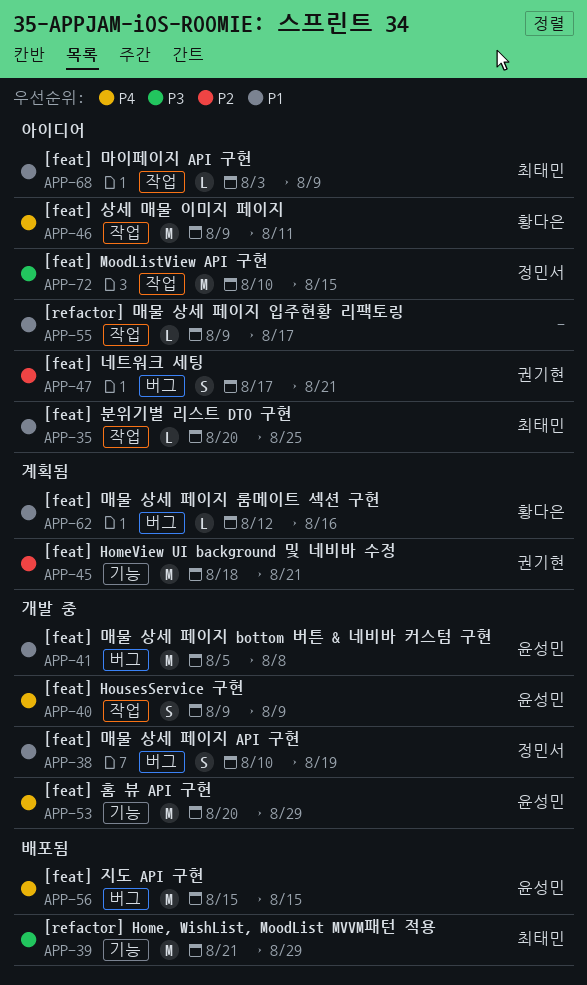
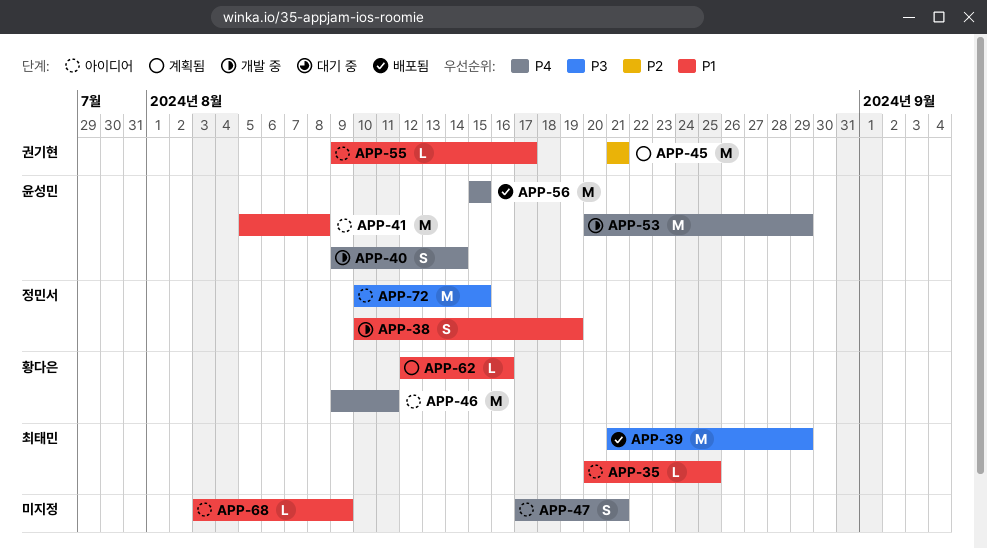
APP-40, due: Aug 9 -> Aug 14
APP-41, status: 개발 중 -> 아이디어
APP-45, start: Aug 18 -> Aug 21
APP-47, owner: 권기현 -> none
APP-47, priority: P2 -> P4
APP-55, owner: none -> 권기현
APP-68, owner: 최태민 -> none

